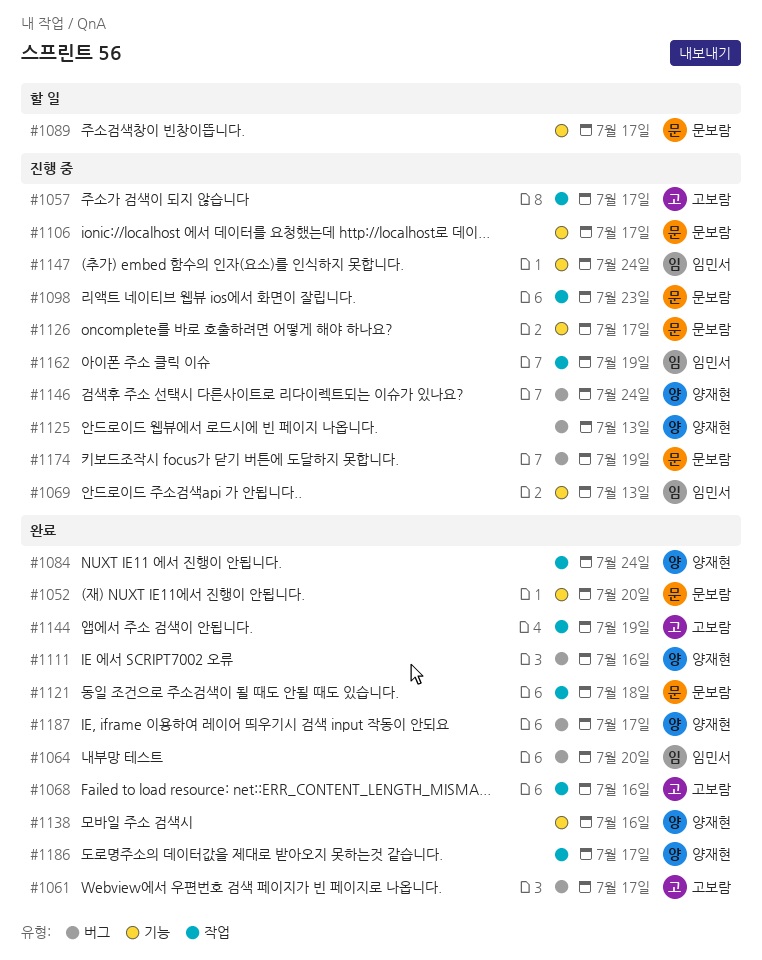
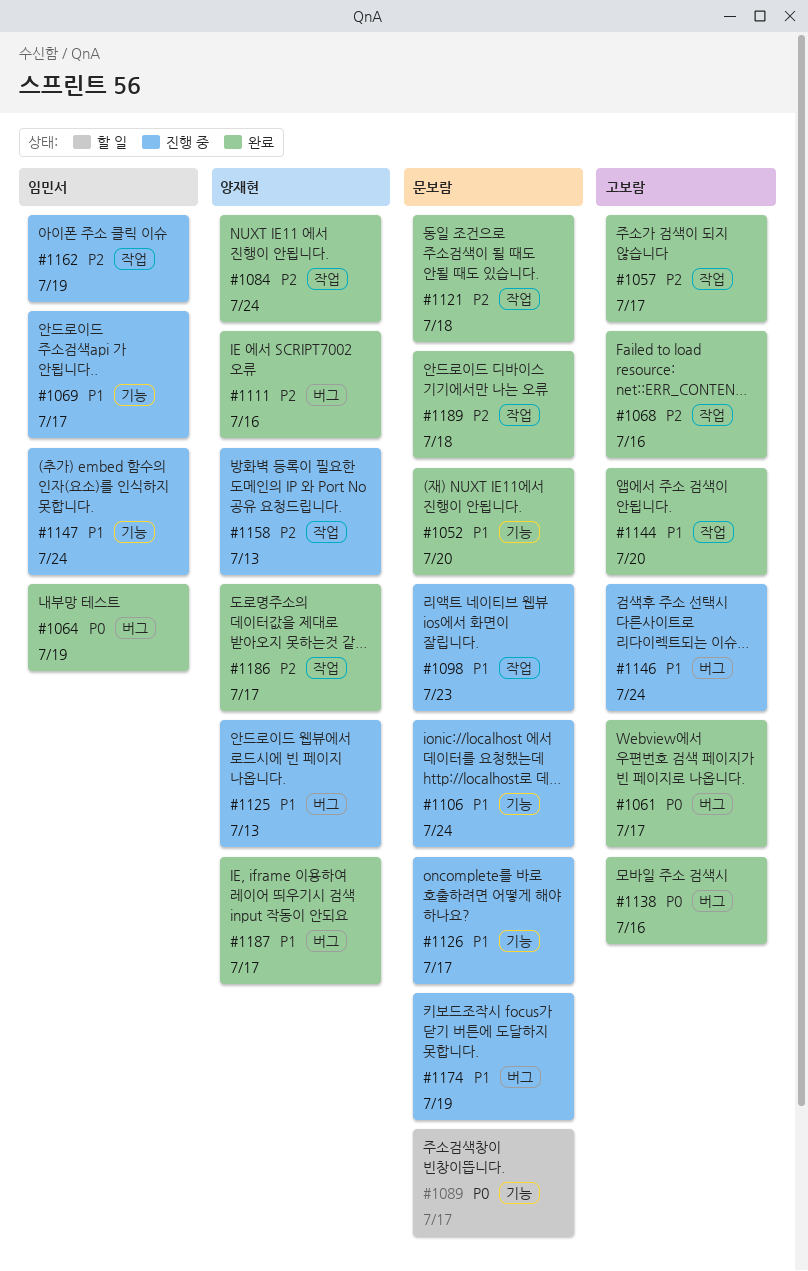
#1057, status: 진행 중 -> 완료
#1064, due: Jul 20 -> Jul 19
#1069, due: Jul 13 -> Jul 17
#1106, due: Jul 17 -> Jul 24
#1138, owner: 양재현 -> 고보람
#1138, label: 기능 -> 버그
#1144, due: Jul 19 -> Jul 20
#1146, owner: 양재현 -> 고보람
#1158: none -> present
#1189: none -> present

